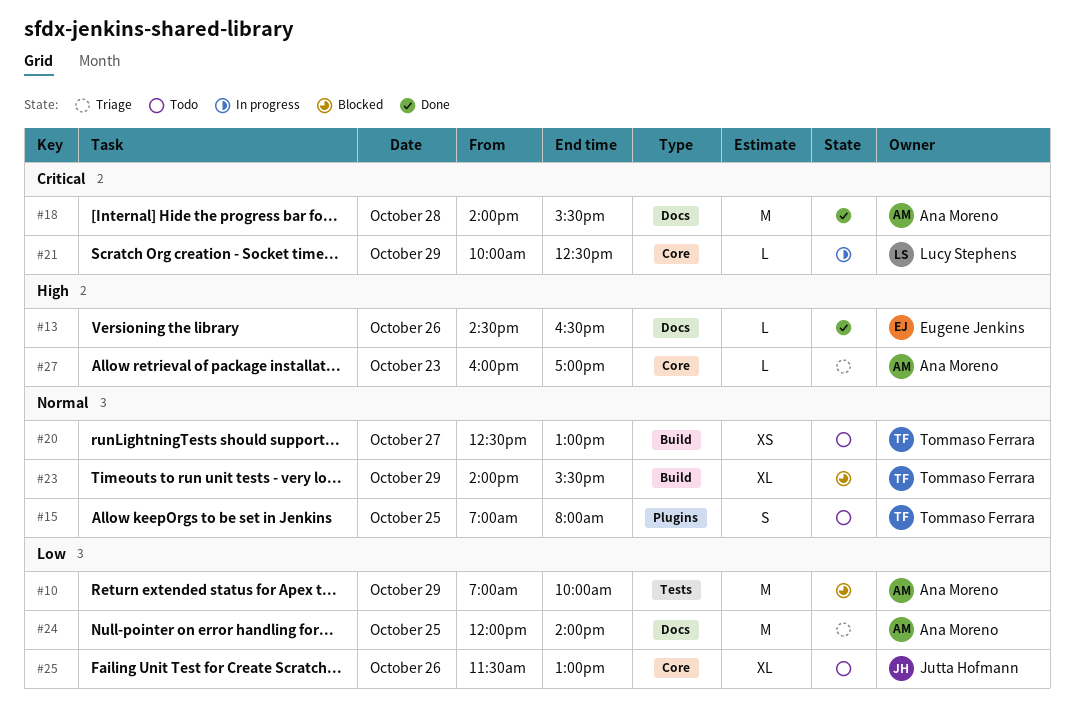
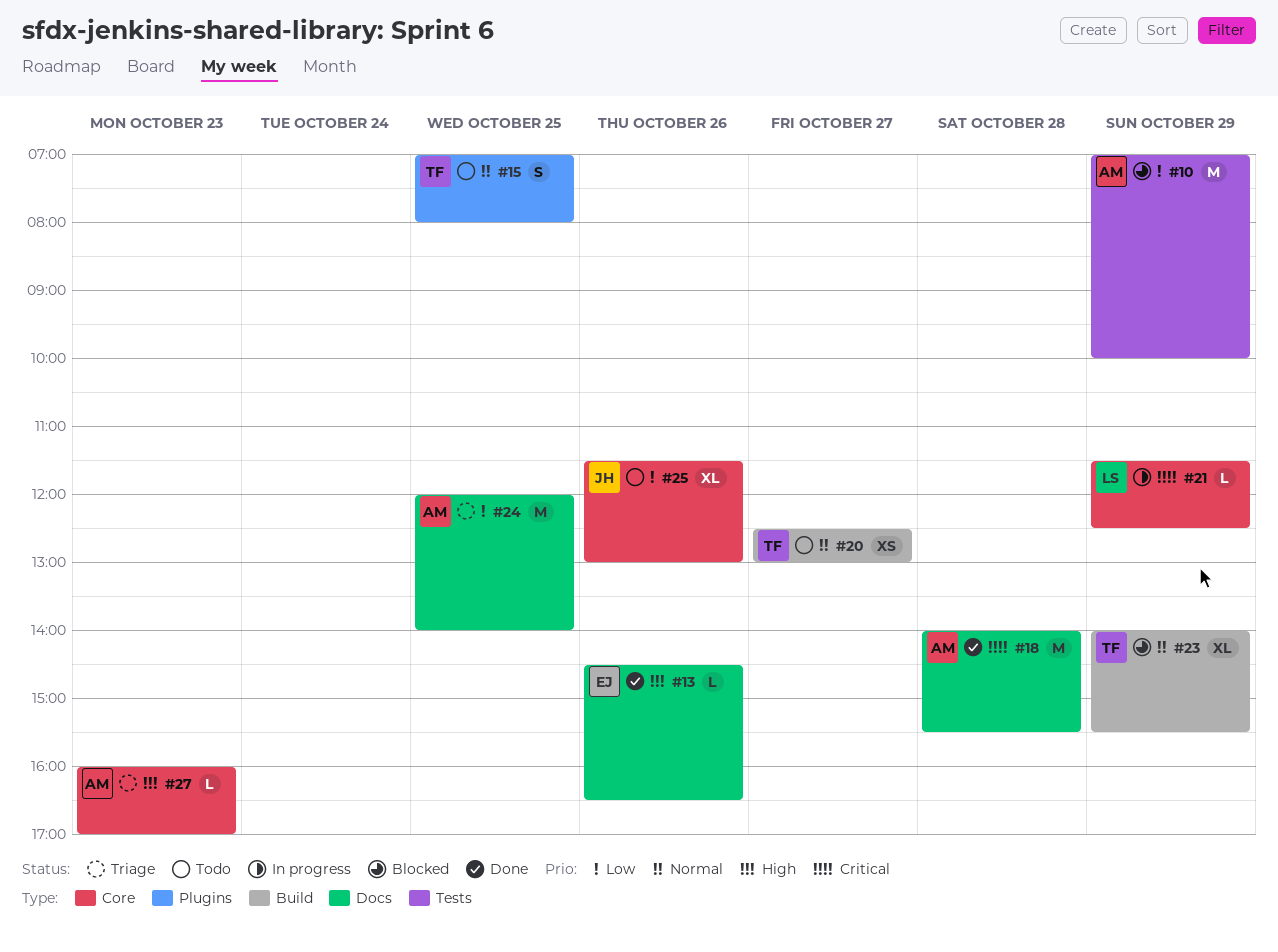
#21, begins: 10:00 -> 11:30

